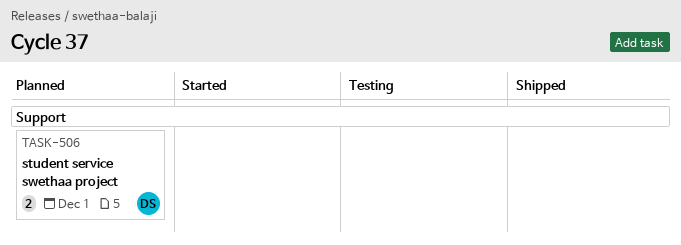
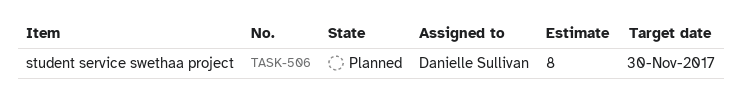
TASK-506, estimate: 2 -> 8
TASK-506, due: Dec 1 -> Nov 30

